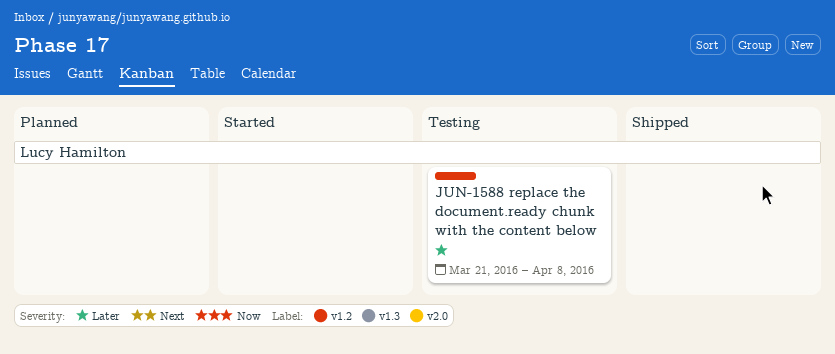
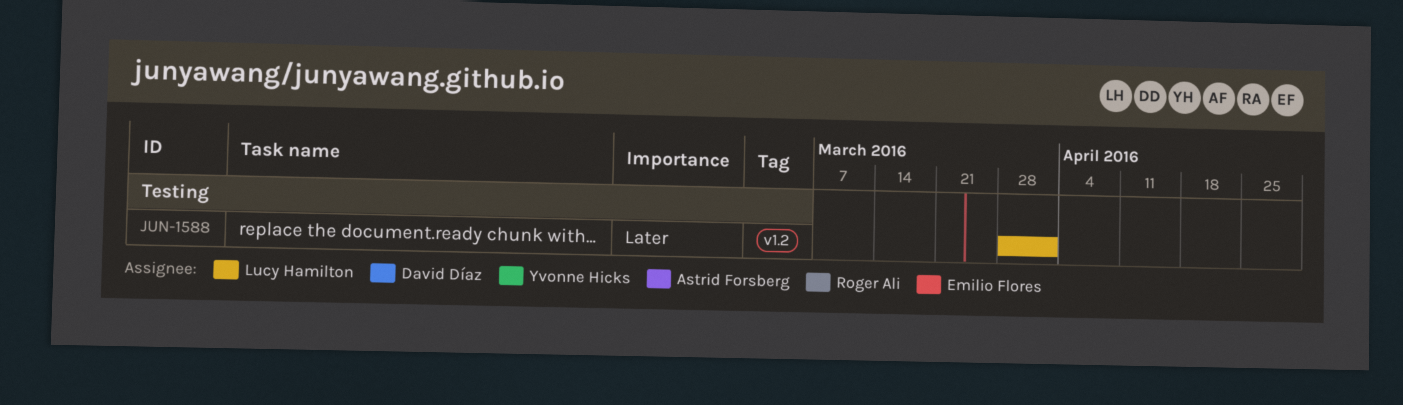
JUN-1588, start: Mar 21 -> Mar 28
JUN-1588, due: Apr 8 -> Apr 1

